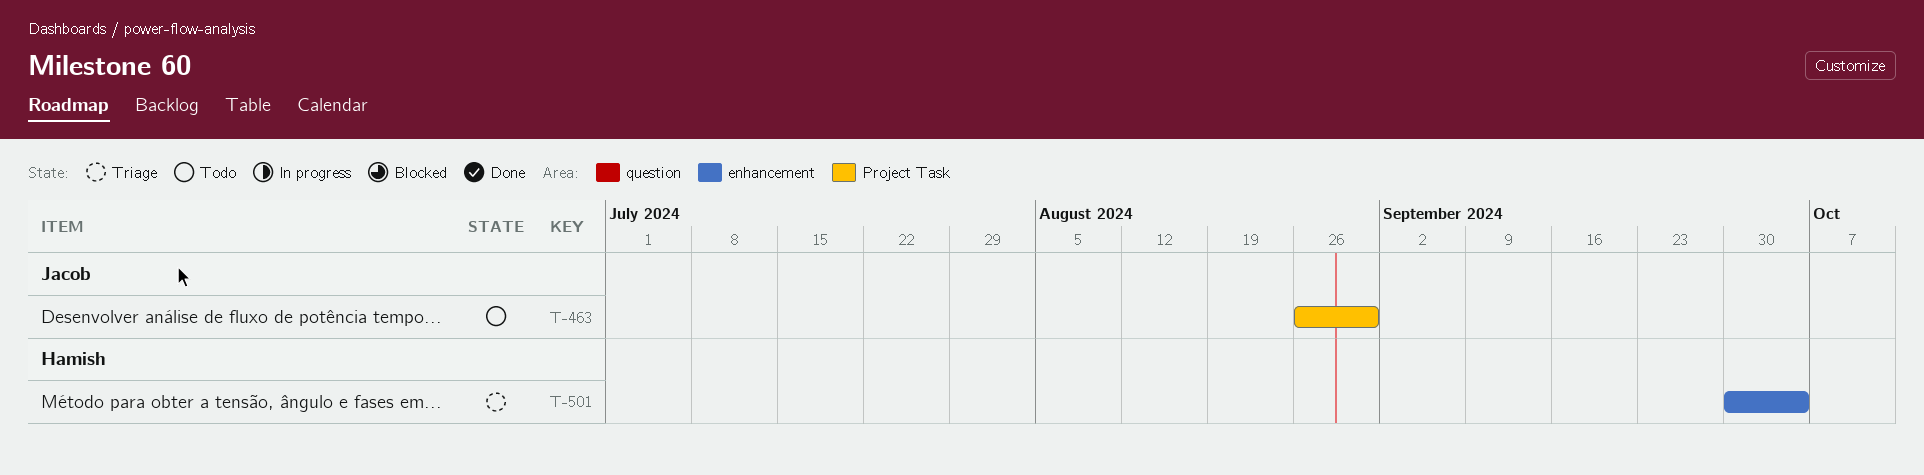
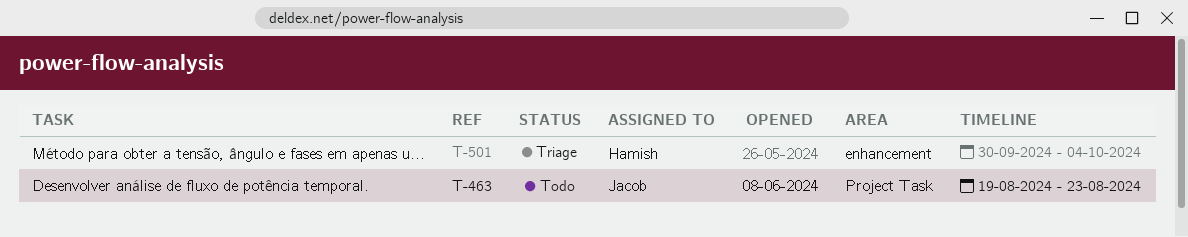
T-463, start: Aug 26 -> Aug 19
T-463, due: Aug 30 -> Aug 23

